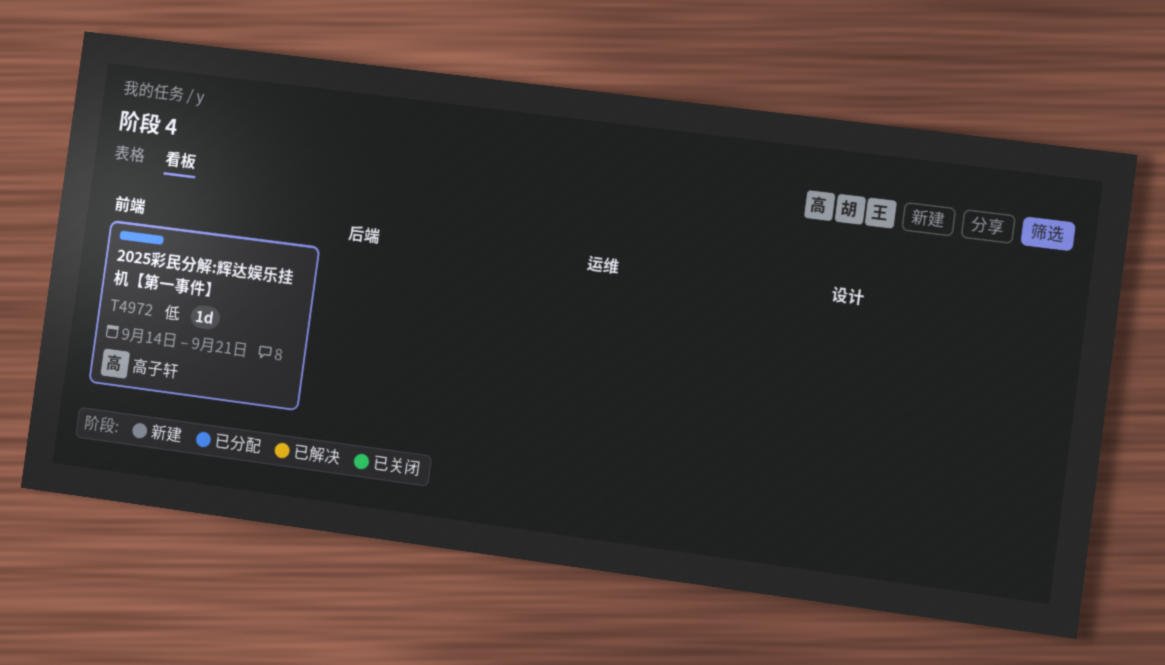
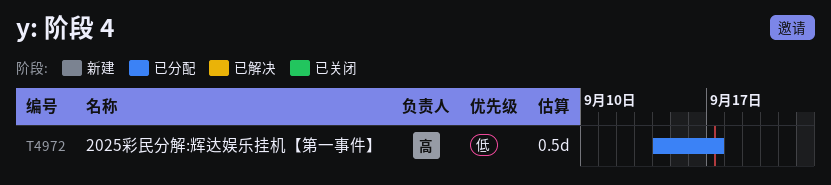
T4972, estimate: 1d -> 0.5d
T4972, due: Sep 21 -> Sep 17

